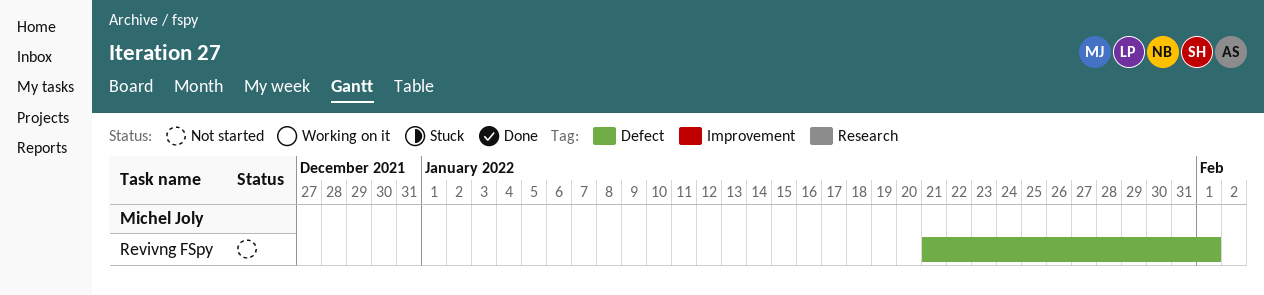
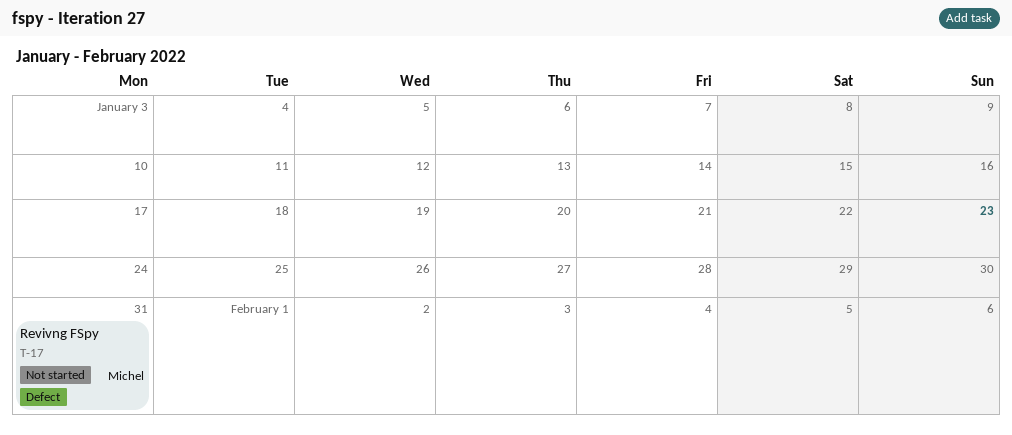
Revivng FSpy, due: Feb 1 -> Jan 31

